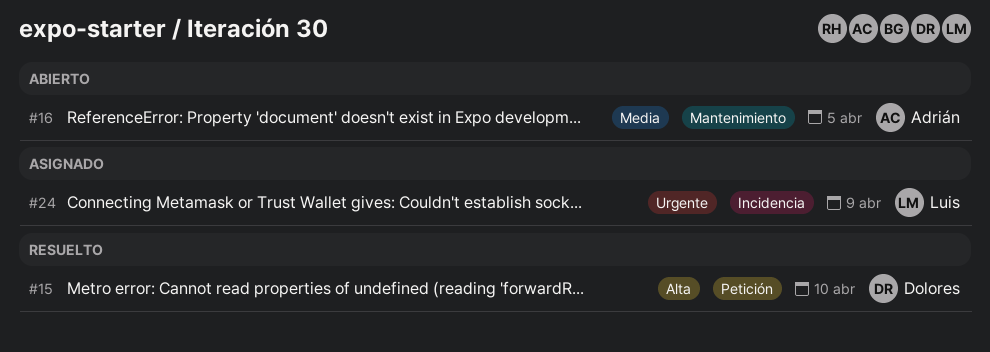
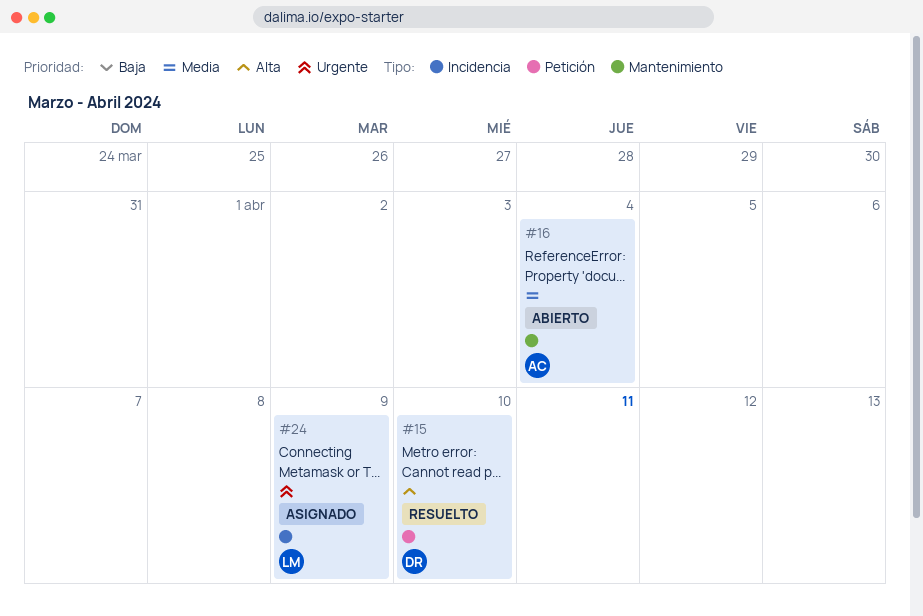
#16, due: Apr 5 -> Apr 4

